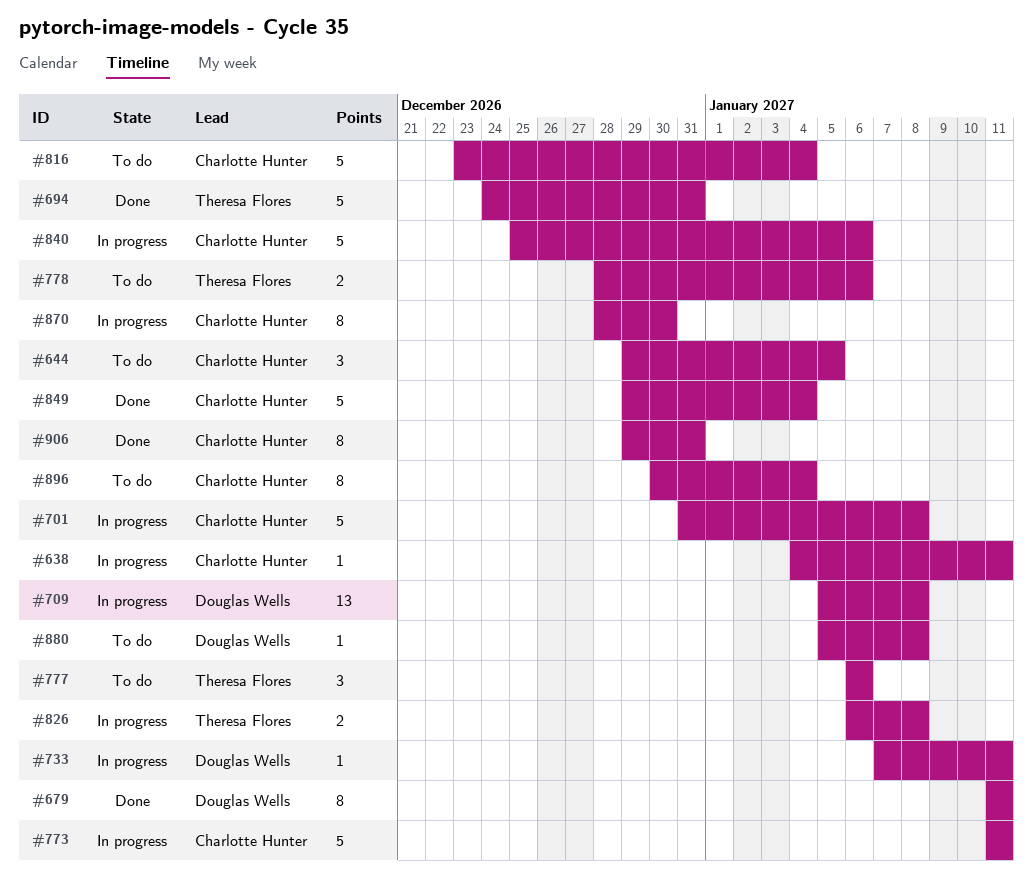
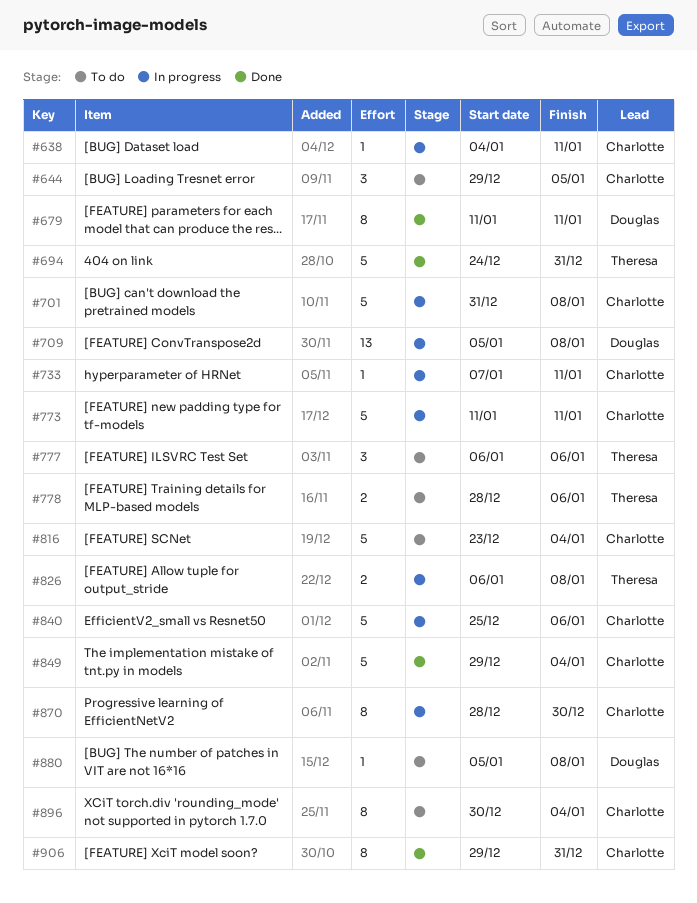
#733, owner: Douglas Wells -> Charlotte Hunter

